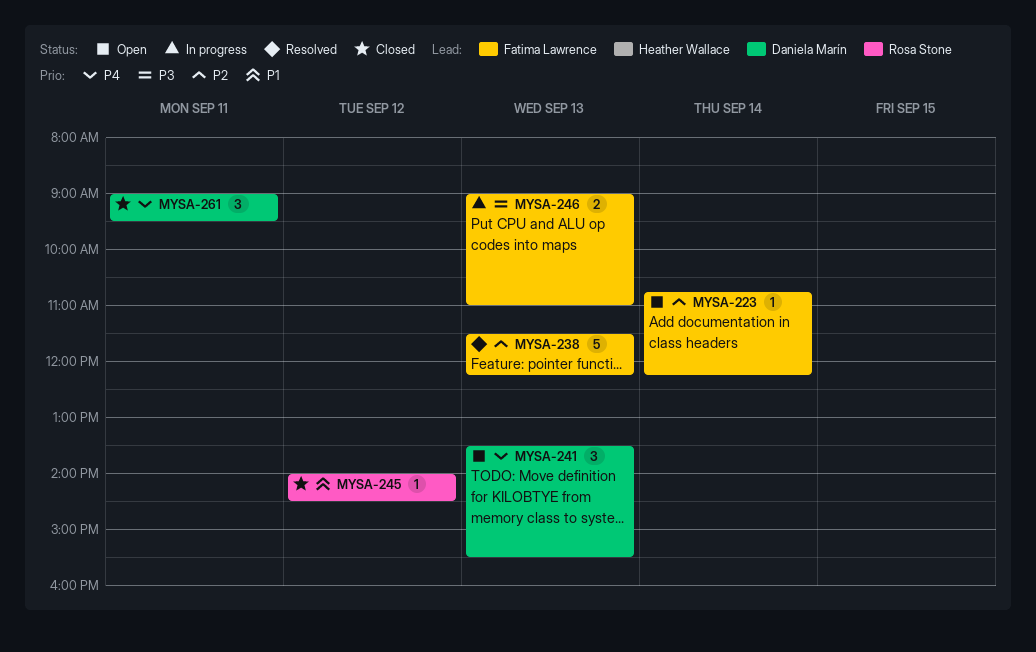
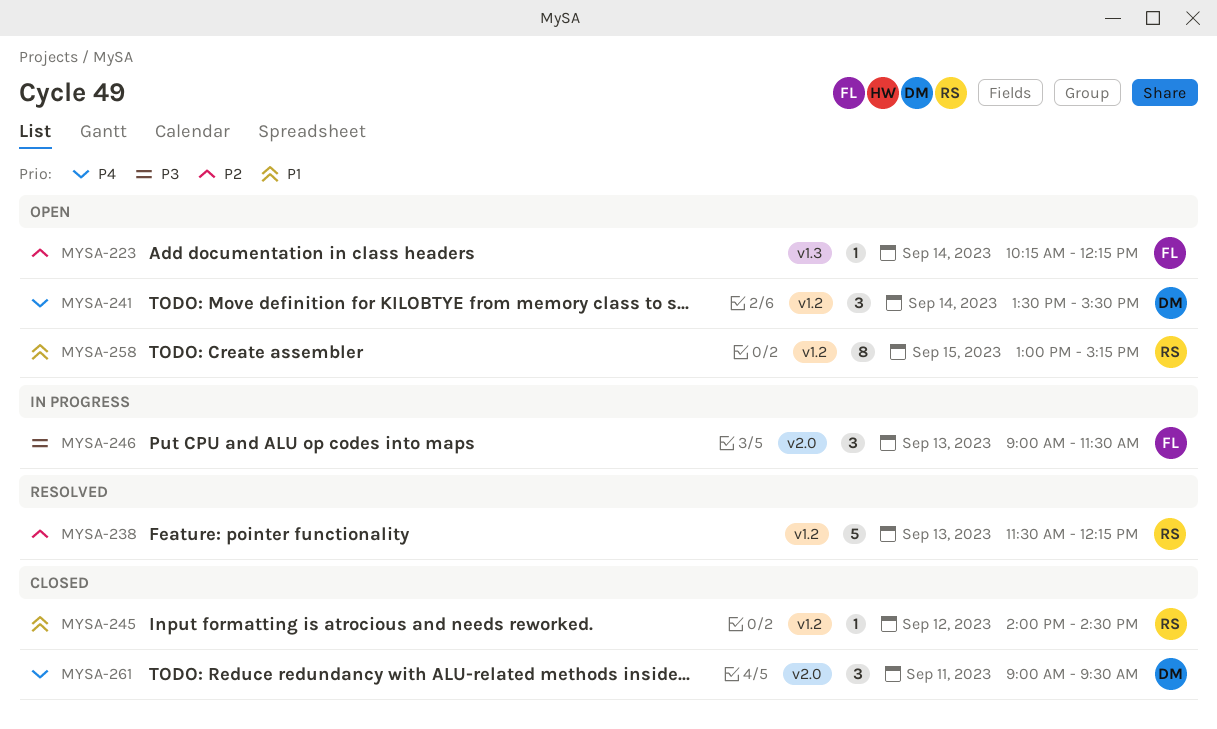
MYSA-223, begins: 10:45 -> 10:15
MYSA-238, owner: Fatima Lawrence -> Rosa Stone
MYSA-241, day: Sep 13 -> Sep 14
MYSA-246, estimate: 2 -> 3
MYSA-246, ends: 11:00 -> 11:30
MYSA-258: none -> present

